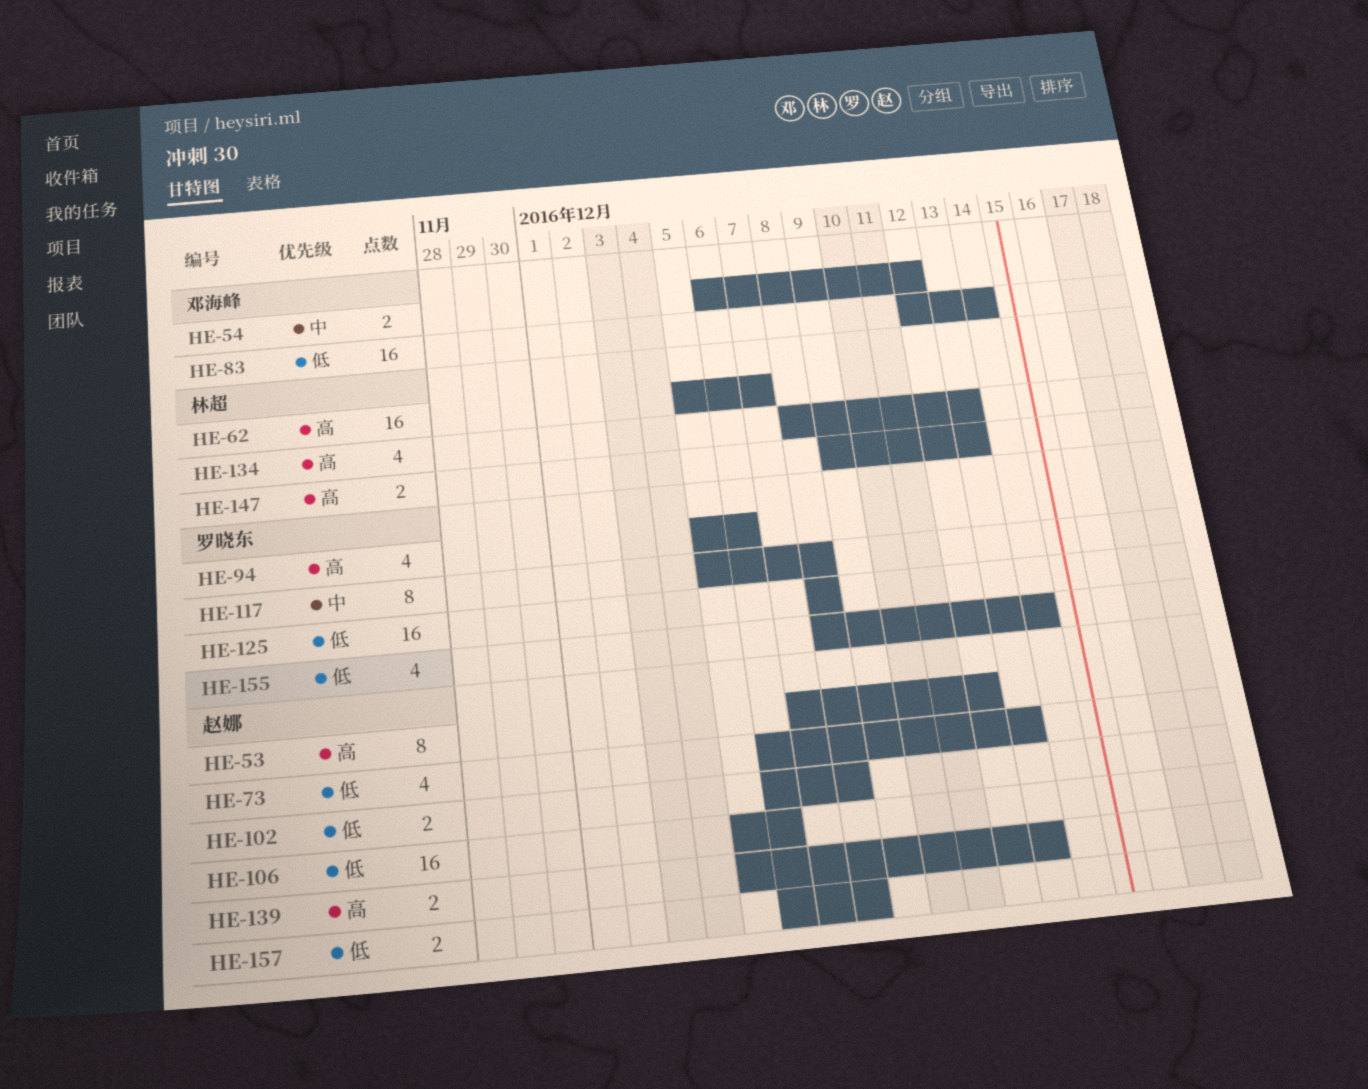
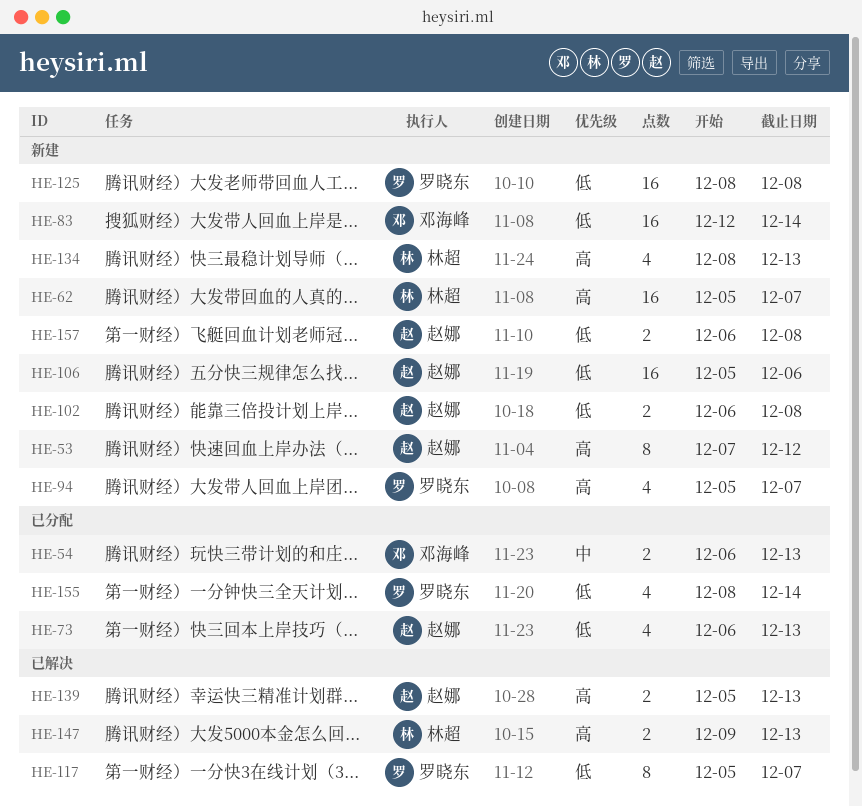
HE-54, due: Dec 12 -> Dec 13
HE-94, due: Dec 6 -> Dec 7
HE-117, priority: 中 -> 低
HE-117, due: Dec 8 -> Dec 7

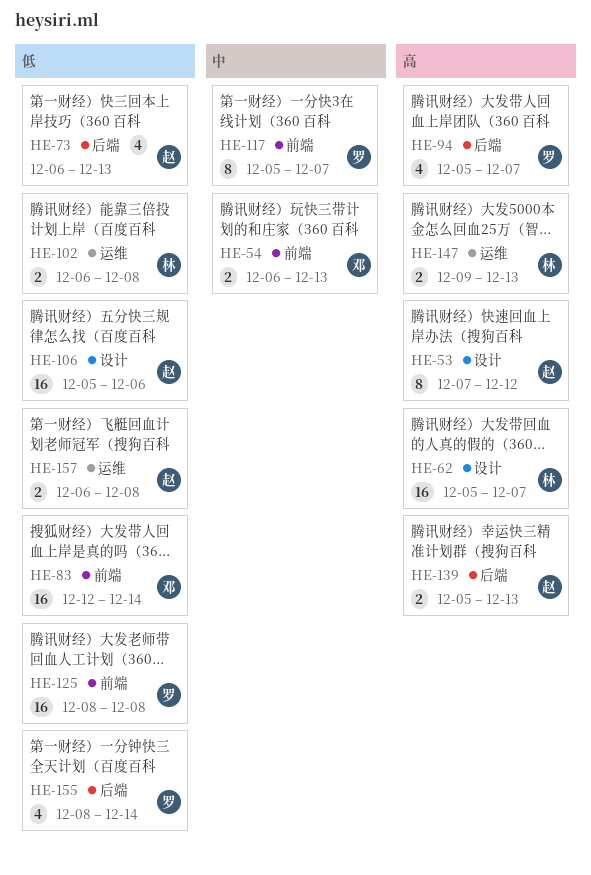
HE-102, owner: 赵娜 -> 林超
HE-117, priority: 低 -> 中
HE-134: present -> none

